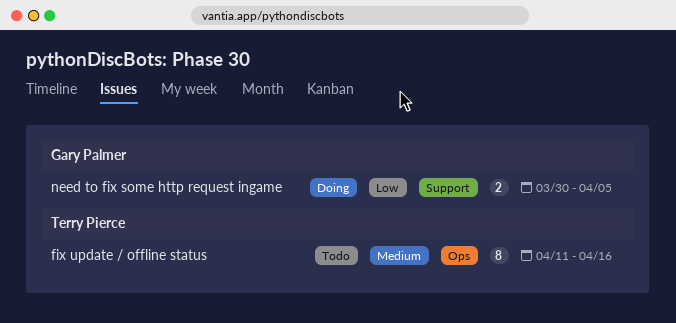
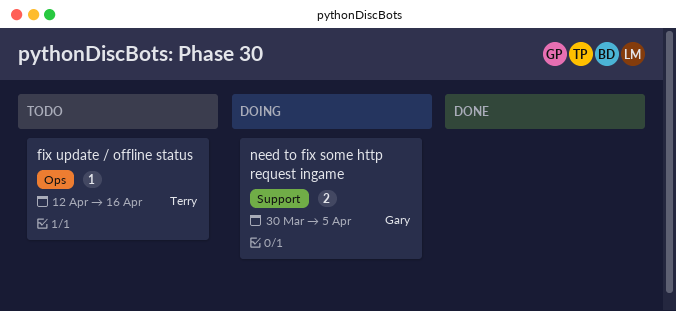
fix update / offline status, estimate: 8 -> 1
fix update / offline status, start: Apr 11 -> Apr 12

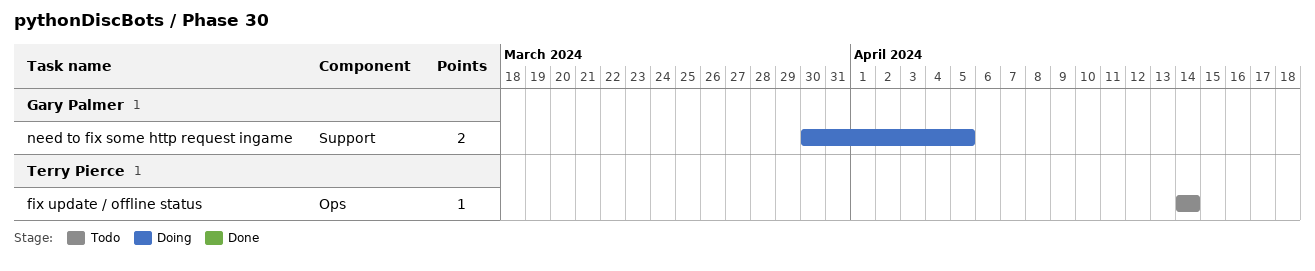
fix update / offline status, start: Apr 12 -> Apr 14
fix update / offline status, due: Apr 16 -> Apr 14

